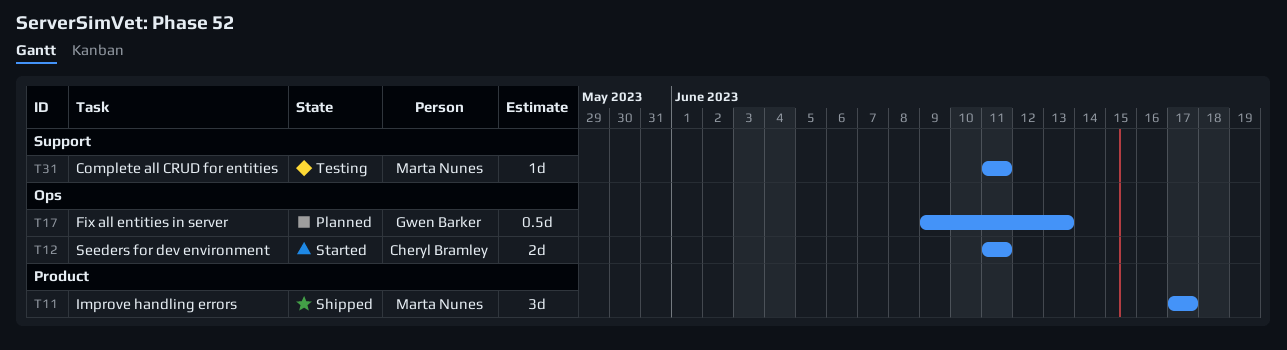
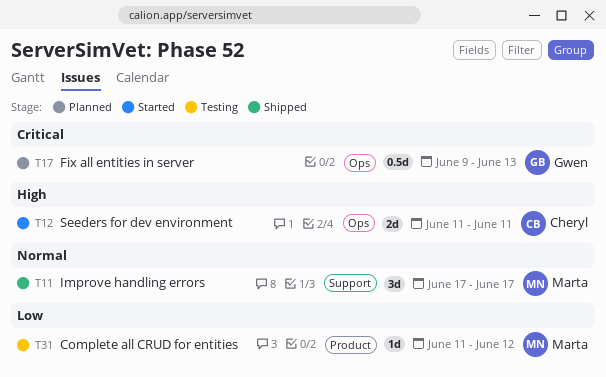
T11, label: Product -> Support
T31, label: Support -> Product
T31, due: Jun 11 -> Jun 12

